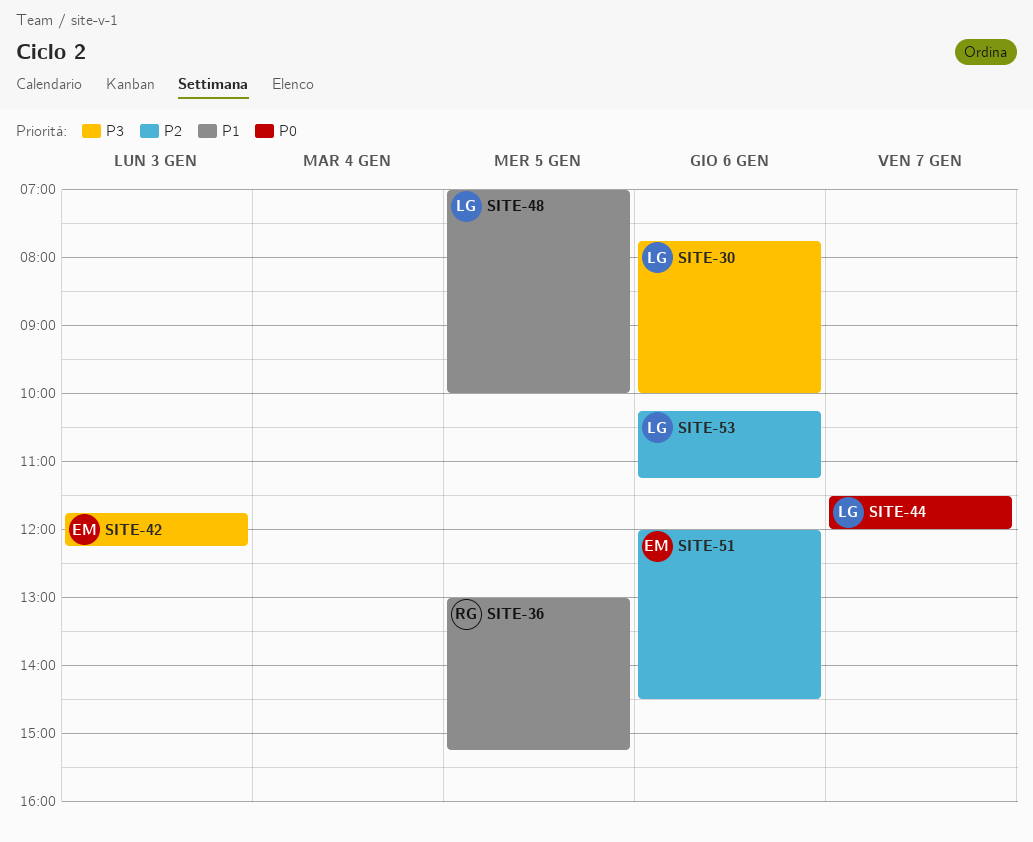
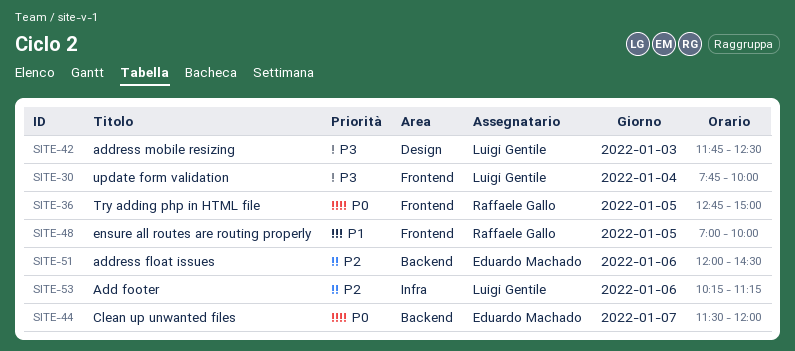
SITE-30, day: Jan 6 -> Jan 4
SITE-36, priority: P1 -> P0
SITE-36, begins: 13:00 -> 12:45
SITE-36, ends: 15:15 -> 15:00
SITE-42, owner: Eduardo Machado -> Luigi Gentile
SITE-42, ends: 12:15 -> 12:30
SITE-44, owner: Luigi Gentile -> Eduardo Machado
SITE-48, owner: Luigi Gentile -> Raffaele Gallo

